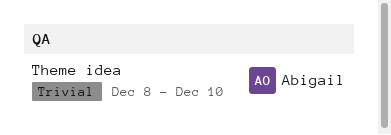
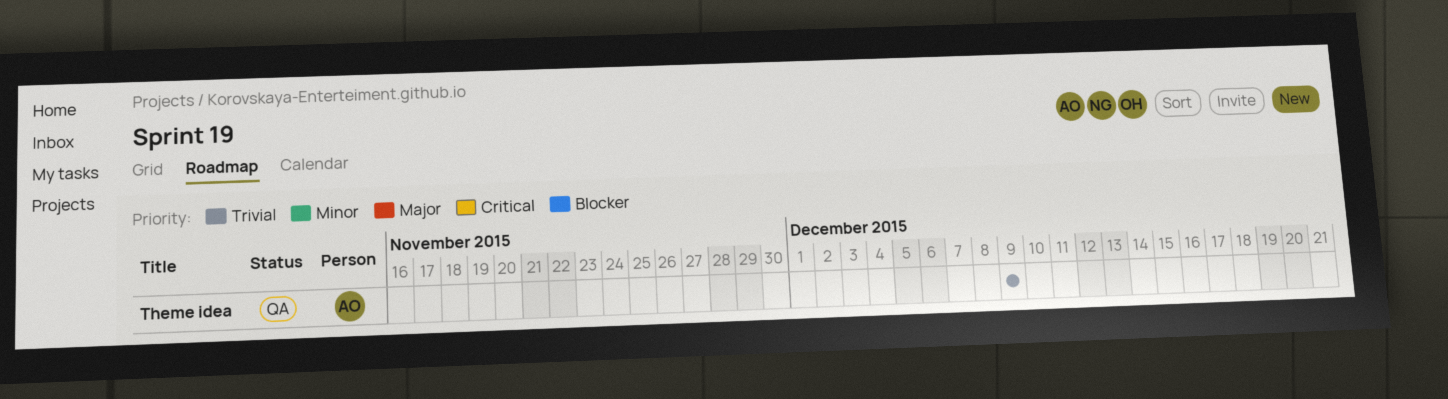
Theme idea, start: Dec 8 -> Dec 9
Theme idea, due: Dec 10 -> Dec 9

